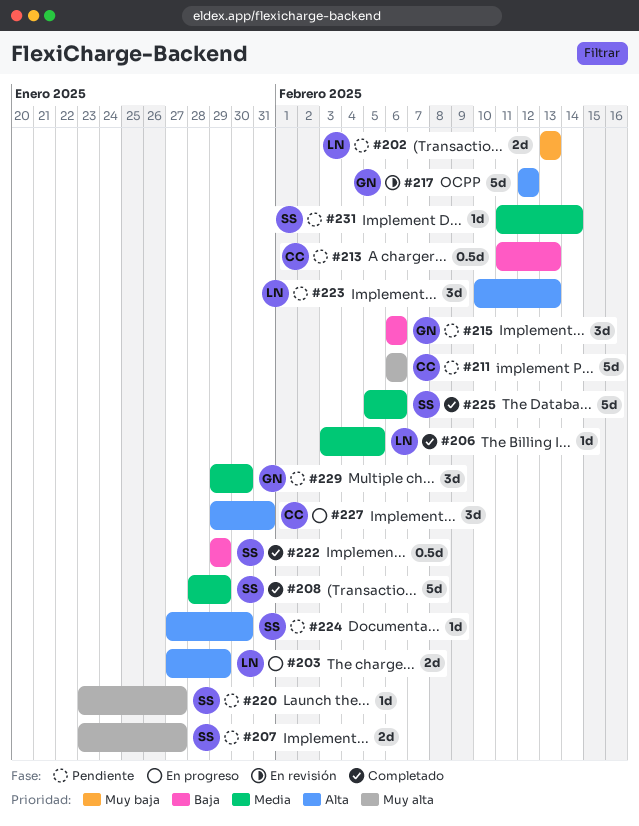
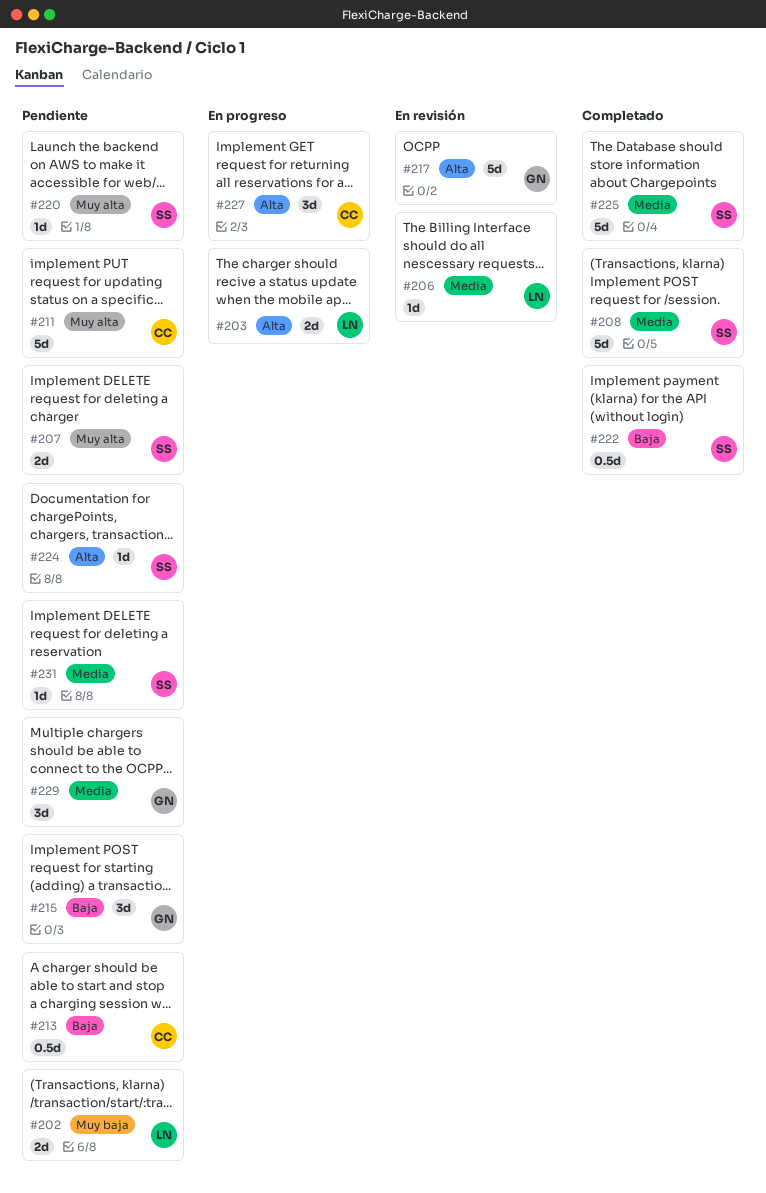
#206, status: Completado -> En revisión
#223: present -> none

